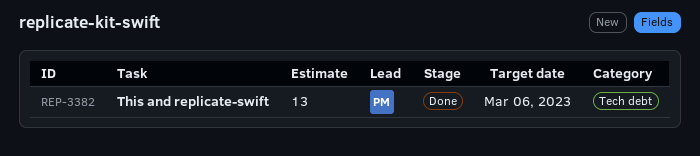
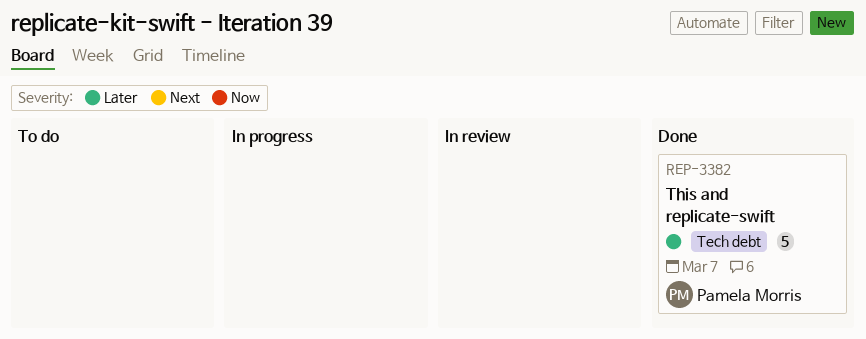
REP-3382, estimate: 13 -> 5
REP-3382, due: Mar 6 -> Mar 7

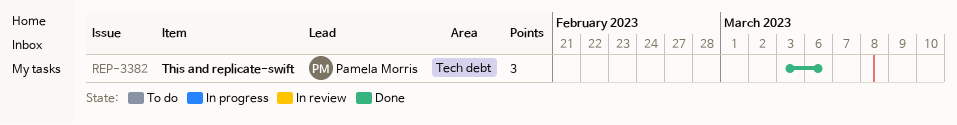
REP-3382, estimate: 5 -> 3
REP-3382, due: Mar 7 -> Mar 6

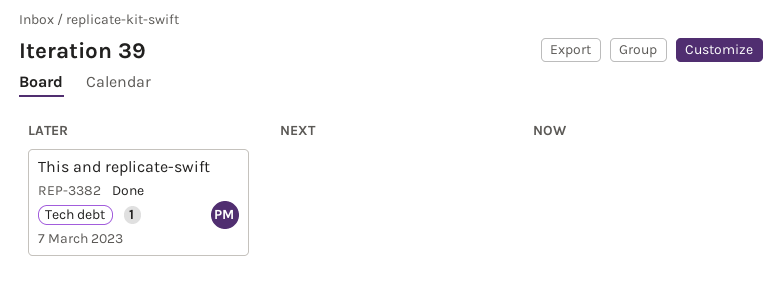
REP-3382, estimate: 3 -> 1
REP-3382, due: Mar 6 -> Mar 7

